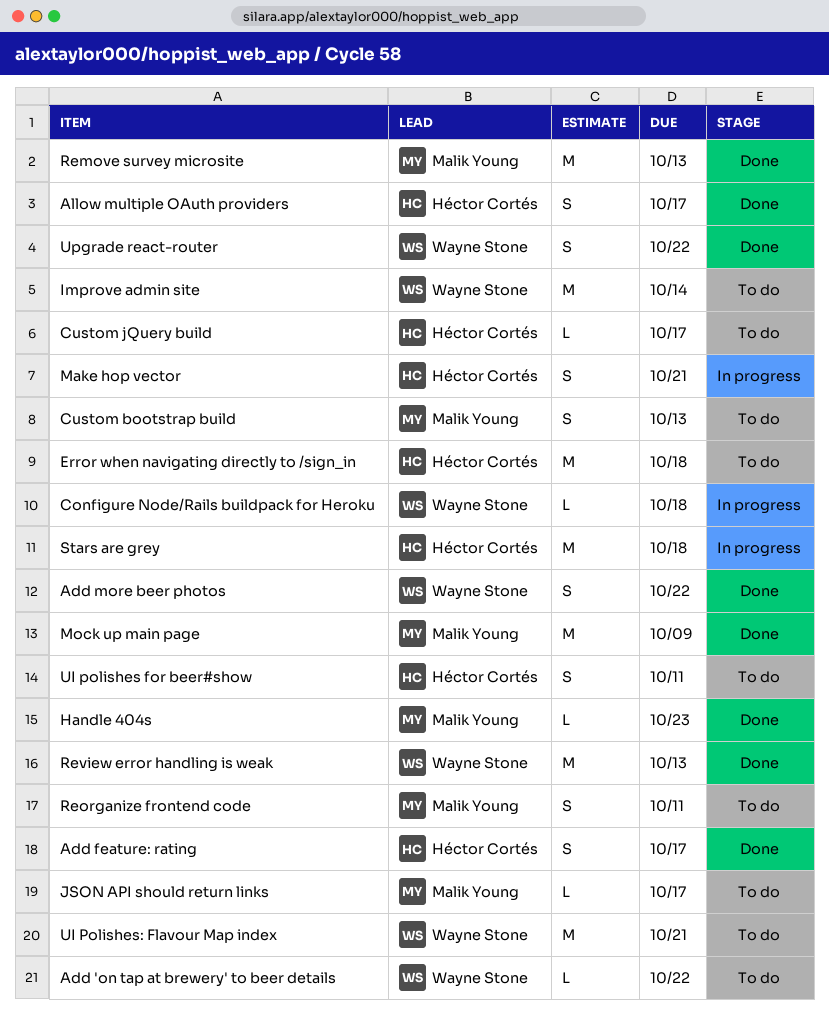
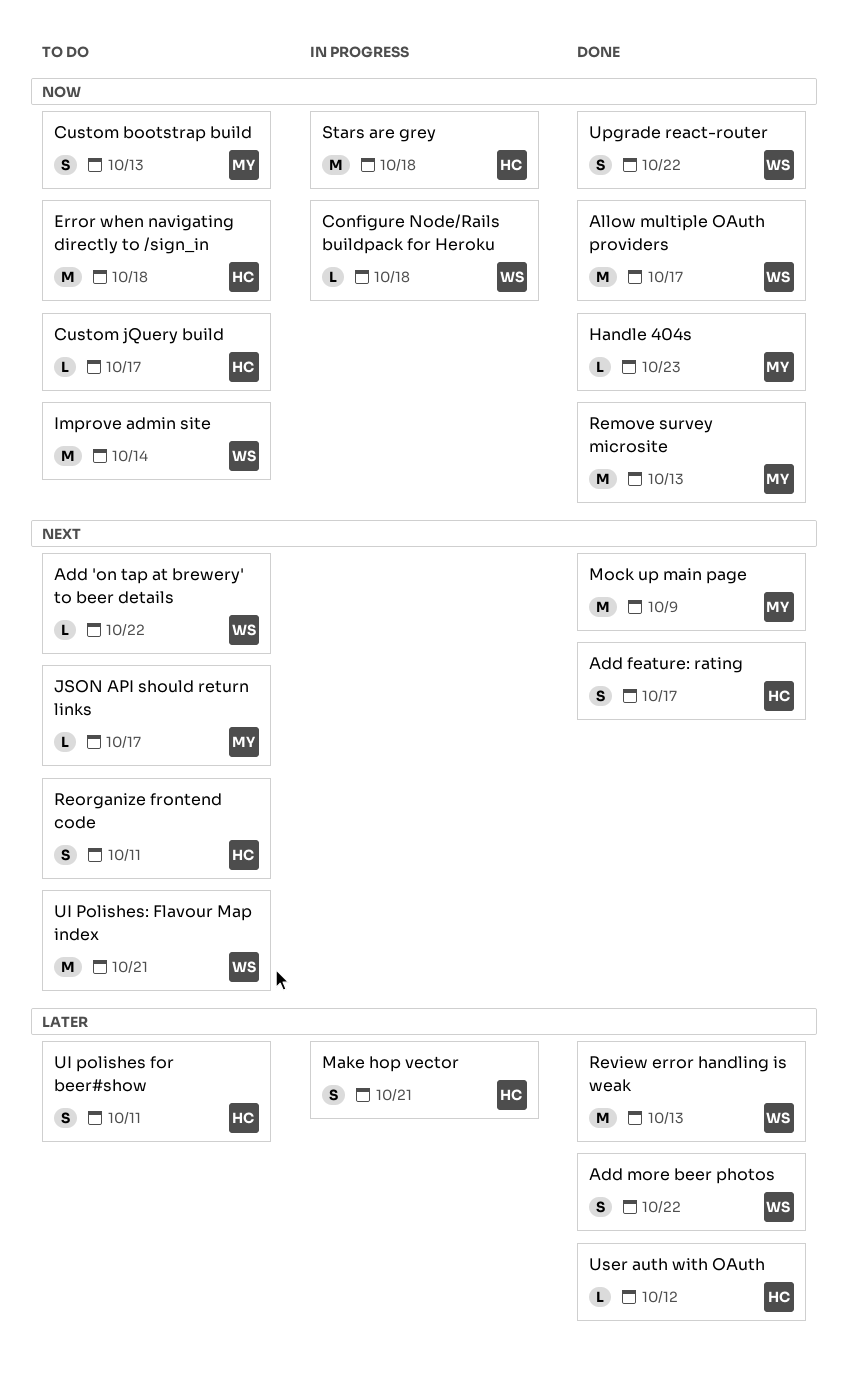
Allow multiple OAuth providers, owner: Héctor Cortés -> Wayne Stone
Allow multiple OAuth providers, estimate: S -> M
Reorganize frontend code, owner: Malik Young -> Héctor Cortés
User auth with OAuth: none -> present

